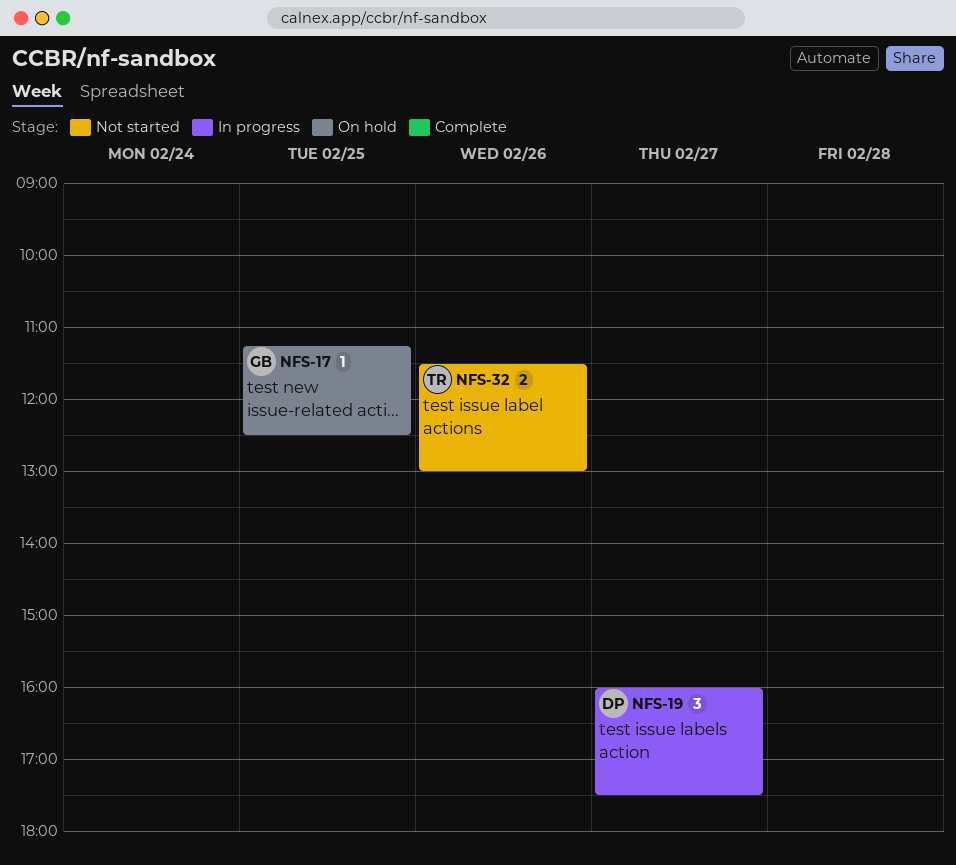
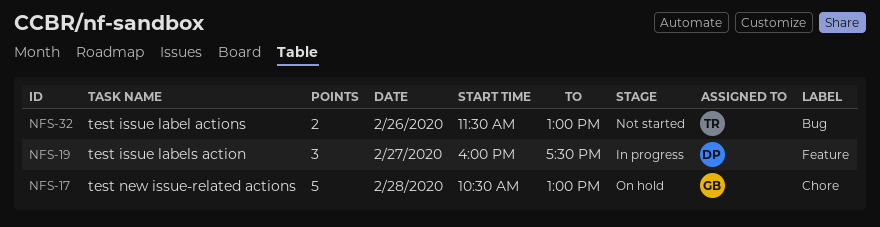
NFS-17, estimate: 1 -> 5
NFS-17, day: Feb 25 -> Feb 28
NFS-17, begins: 11:15 -> 10:30
NFS-17, ends: 12:30 -> 13:00

